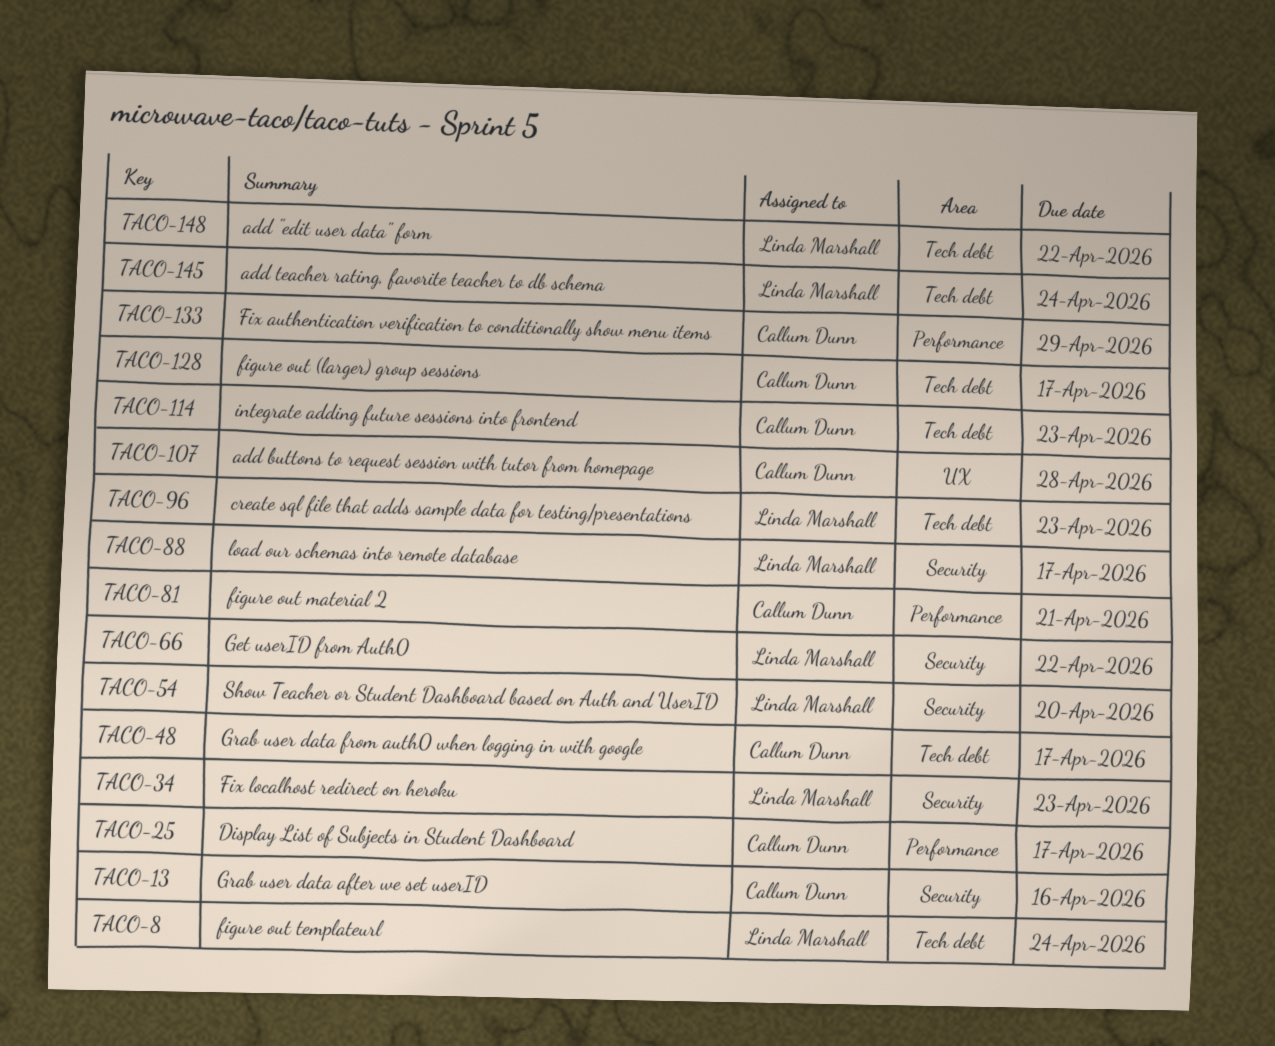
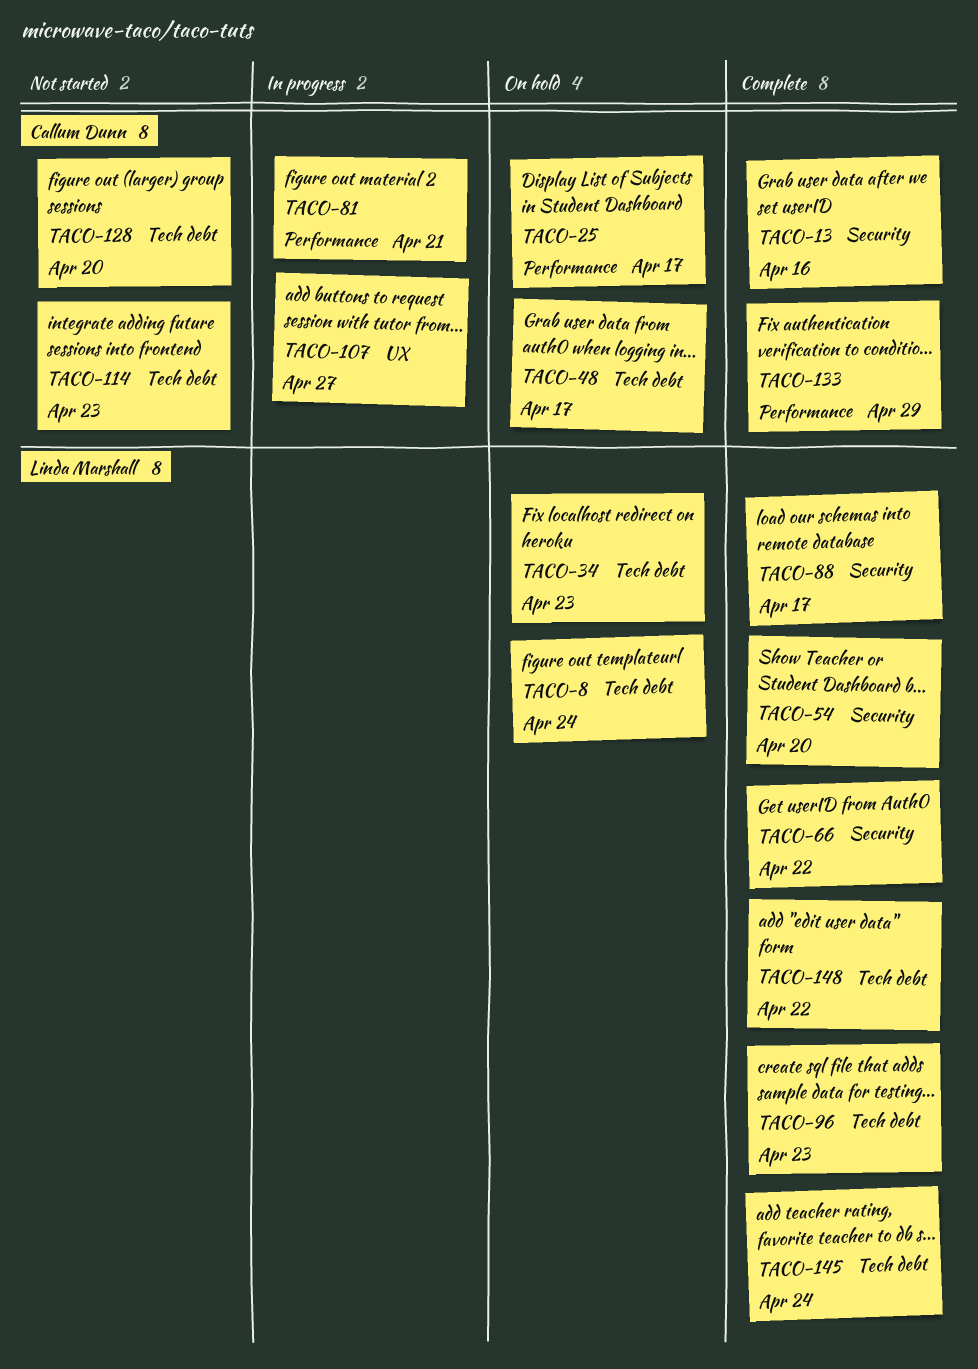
TACO-34, label: Security -> Tech debt
TACO-107, due: Apr 28 -> Apr 27
TACO-128, due: Apr 17 -> Apr 20

